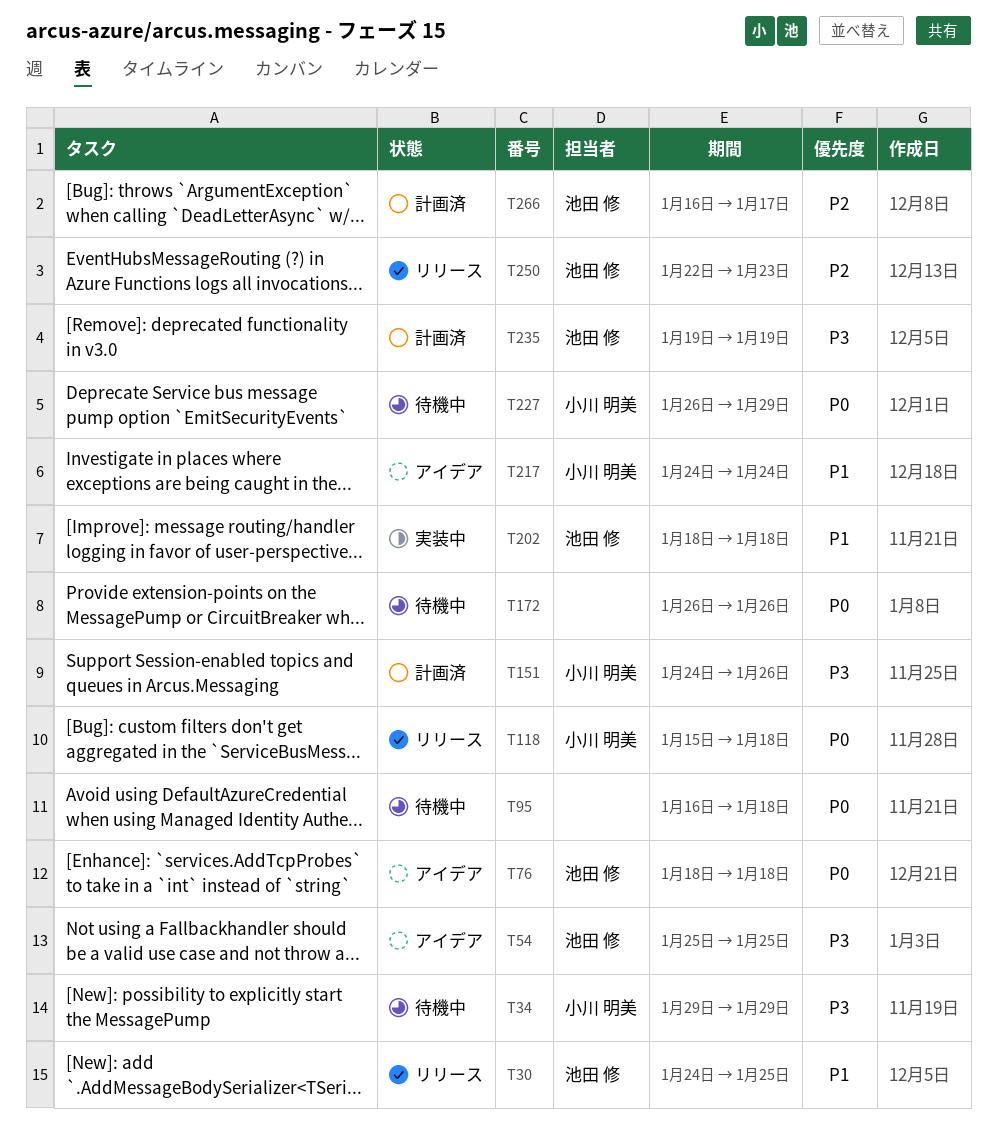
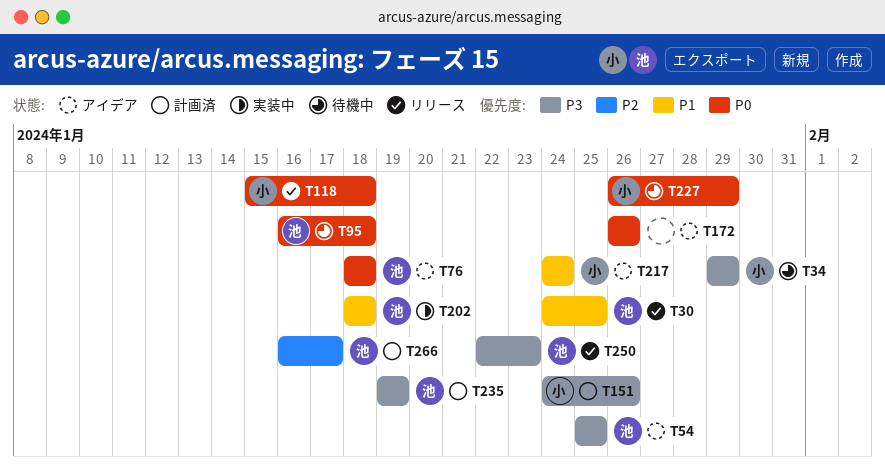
T95, owner: none -> 池田 修
T172, status: 待機中 -> アイデア
T250, priority: P2 -> P3

